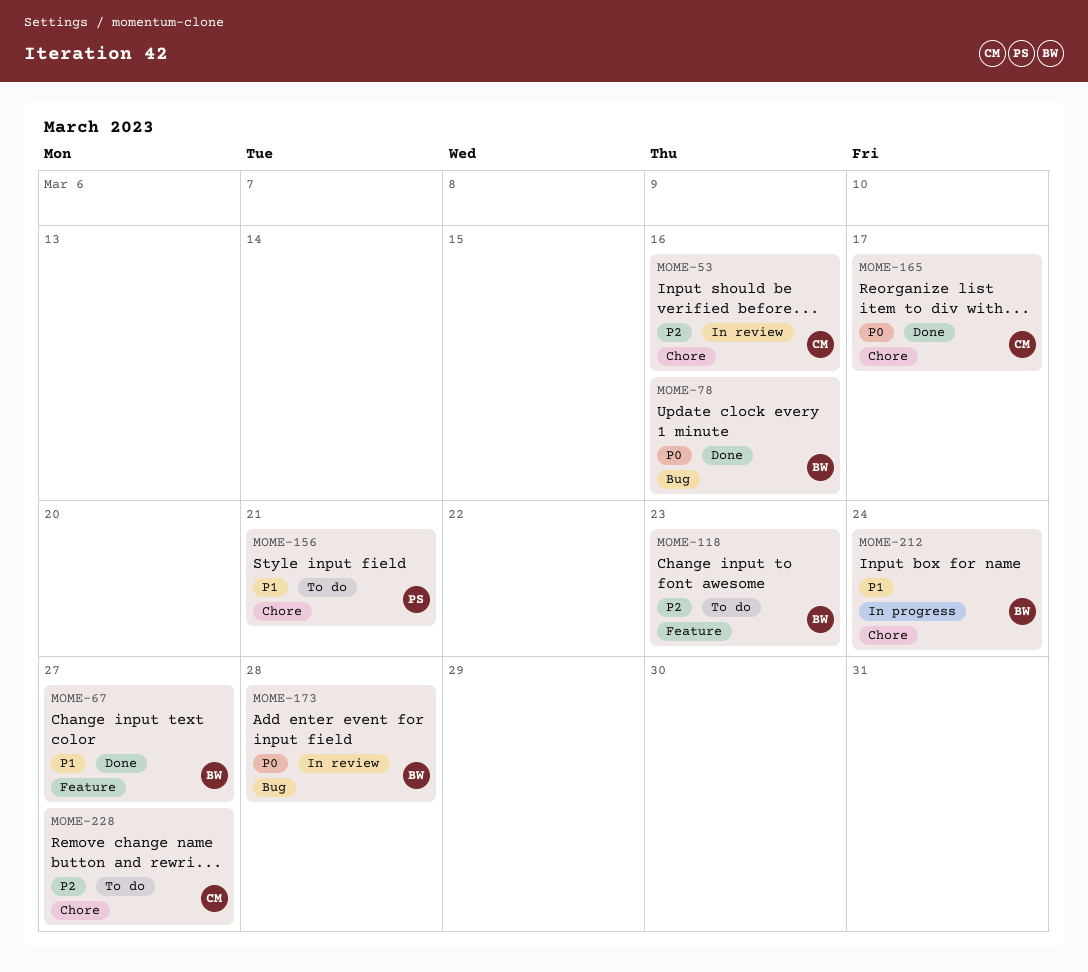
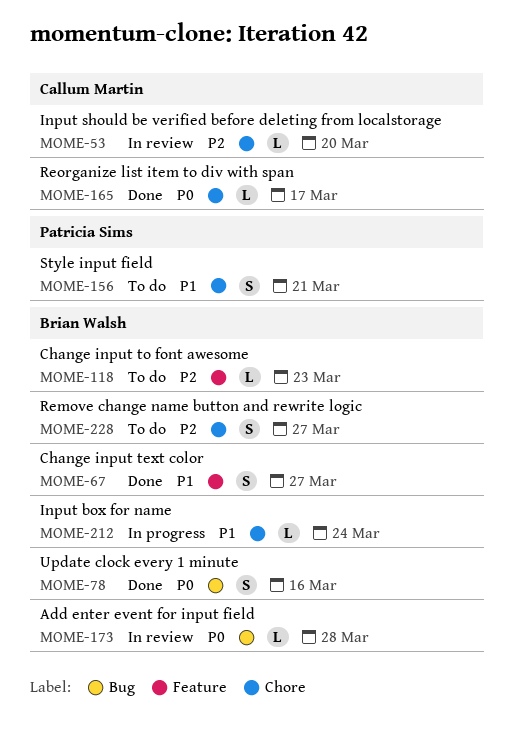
MOME-53, due: Mar 16 -> Mar 20
MOME-228, owner: Callum Martin -> Brian Walsh

